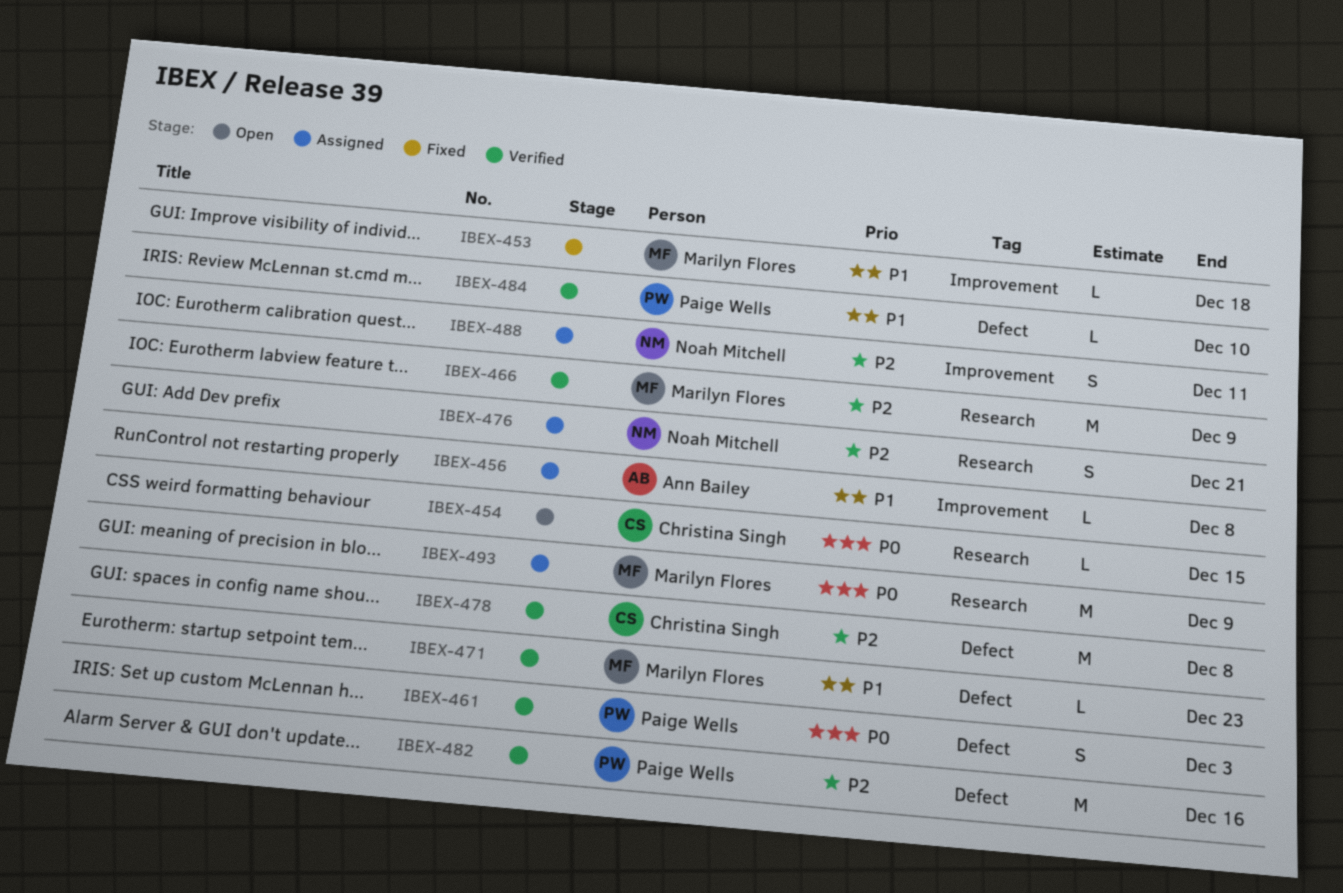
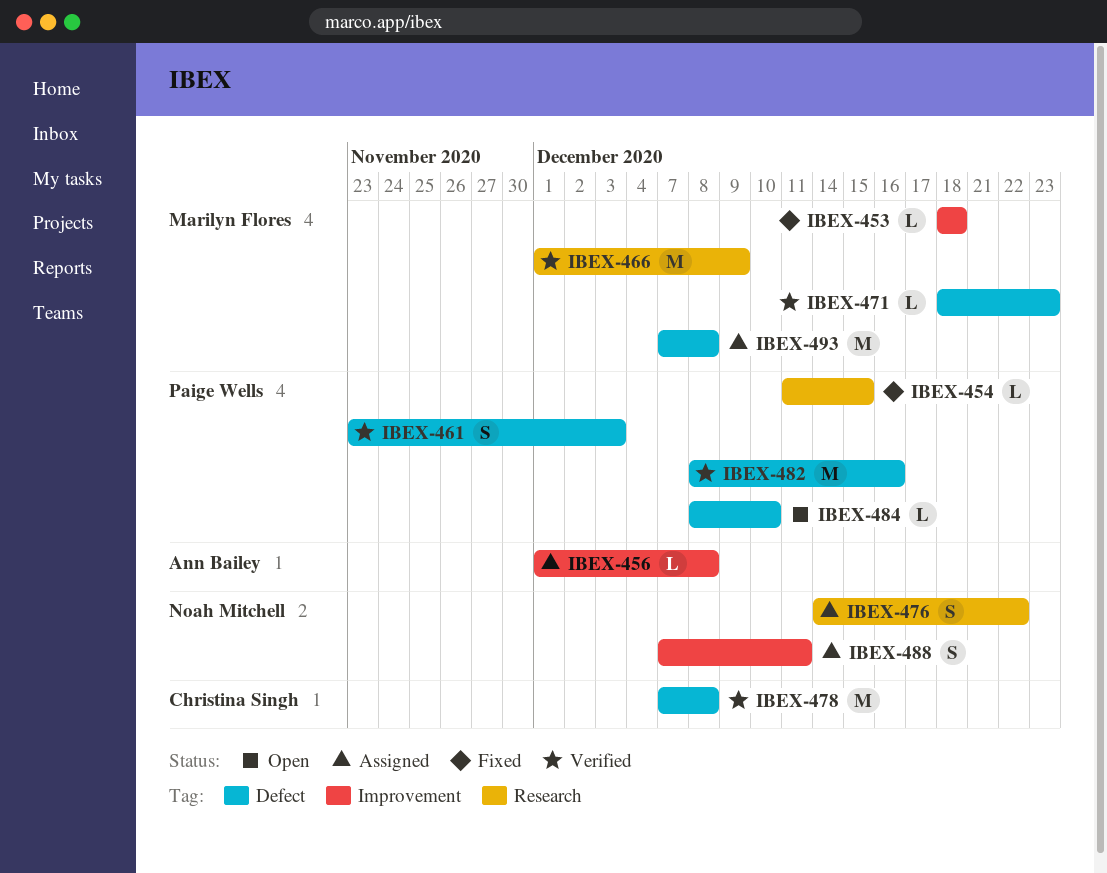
IBEX-454, status: Open -> Fixed
IBEX-454, owner: Christina Singh -> Paige Wells
IBEX-476, due: Dec 21 -> Dec 22
IBEX-484, status: Verified -> Open
IBEX-493, label: Research -> Defect
IBEX-493, due: Dec 9 -> Dec 8

